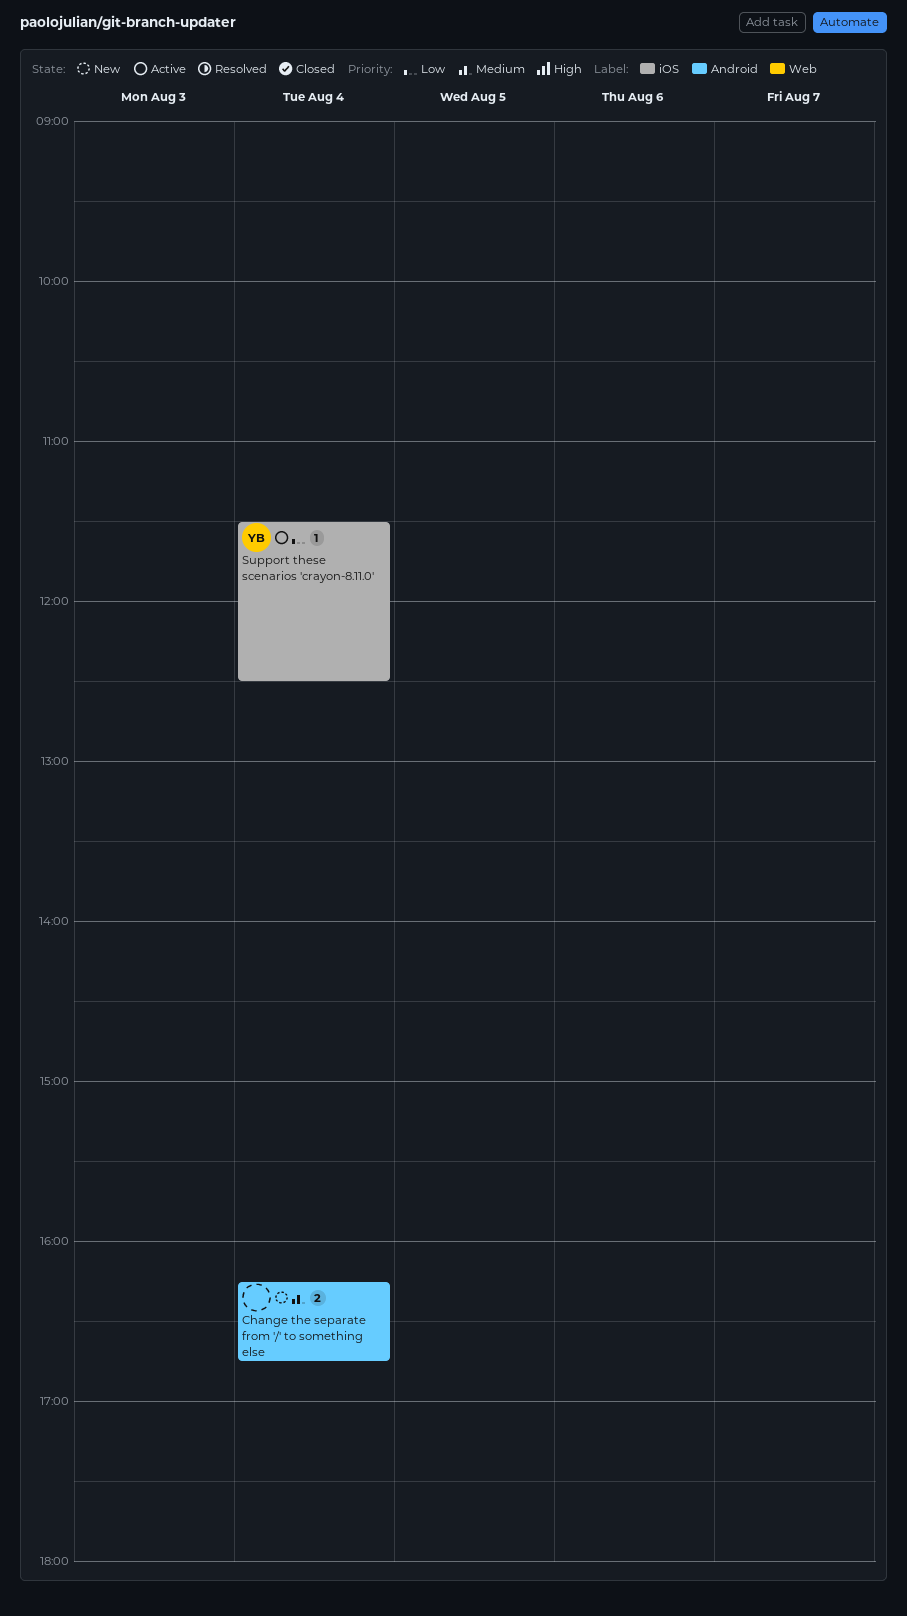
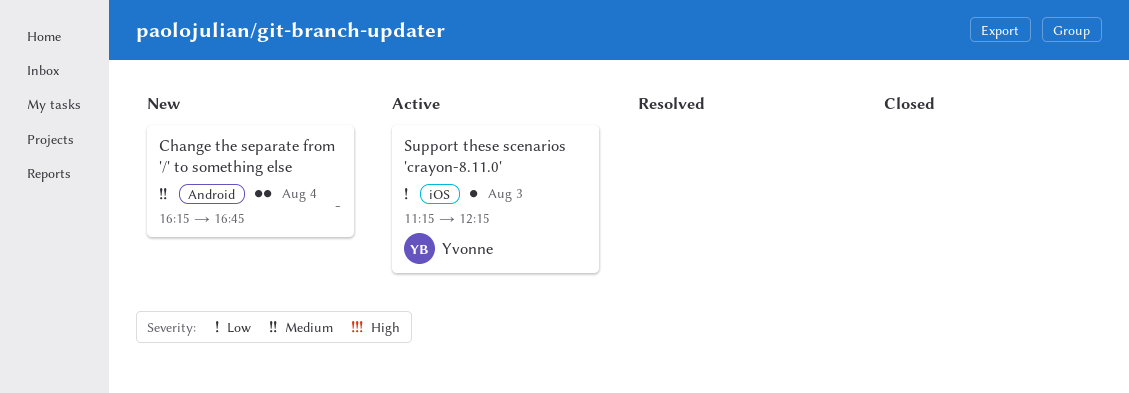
Support these scenarios 'crayon-8.11.0', day: Aug 4 -> Aug 3
Support these scenarios 'crayon-8.11.0', begins: 11:30 -> 11:15
Support these scenarios 'crayon-8.11.0', ends: 12:30 -> 12:15

